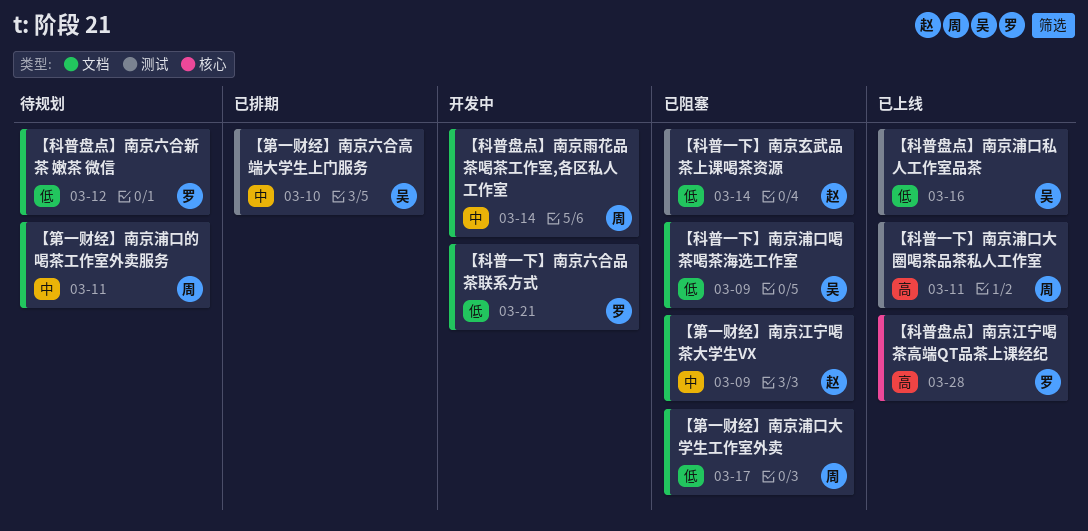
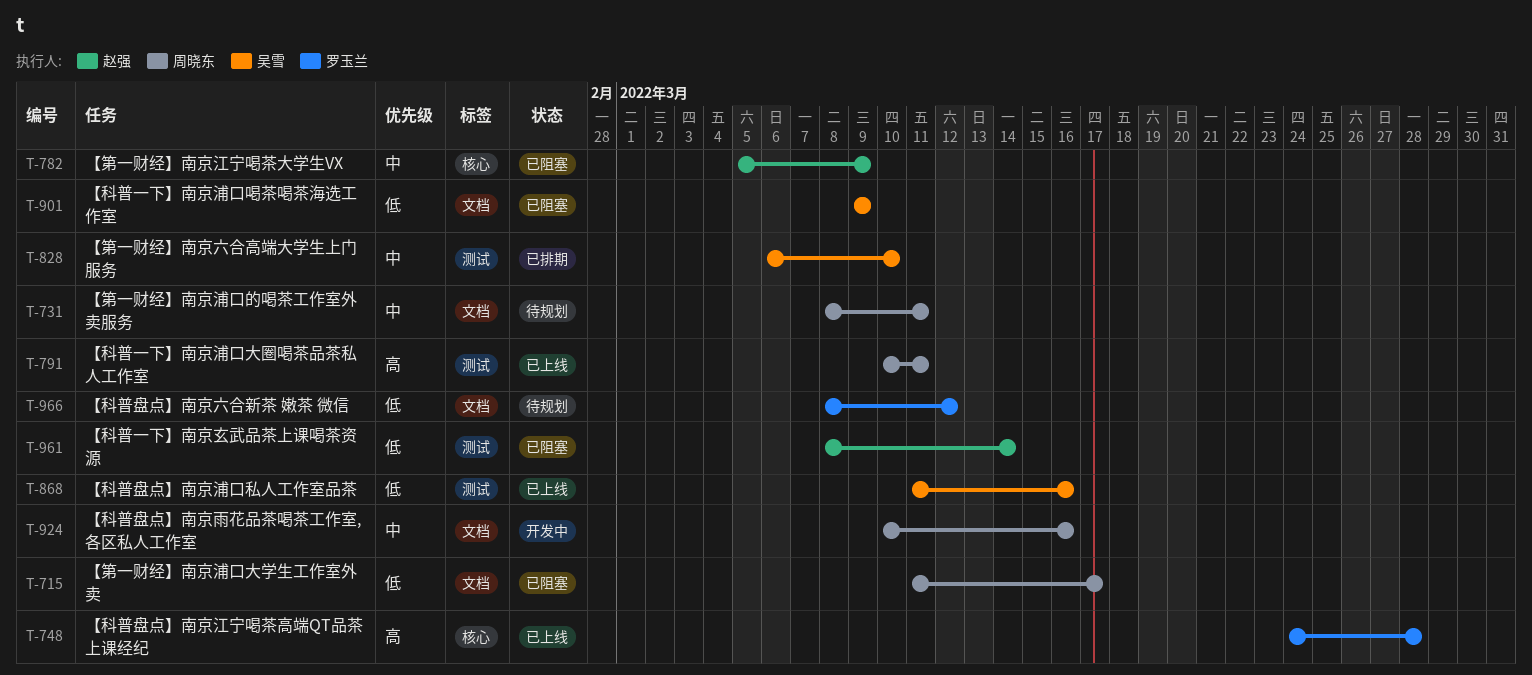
【科普一下】南京六合品茶联系方式: present -> none
【科普盘点】南京雨花品茶喝茶工作室,各区私人工作室, due: Mar 14 -> Mar 16
【第一财经】南京江宁喝茶大学生VX, label: 文档 -> 核心

